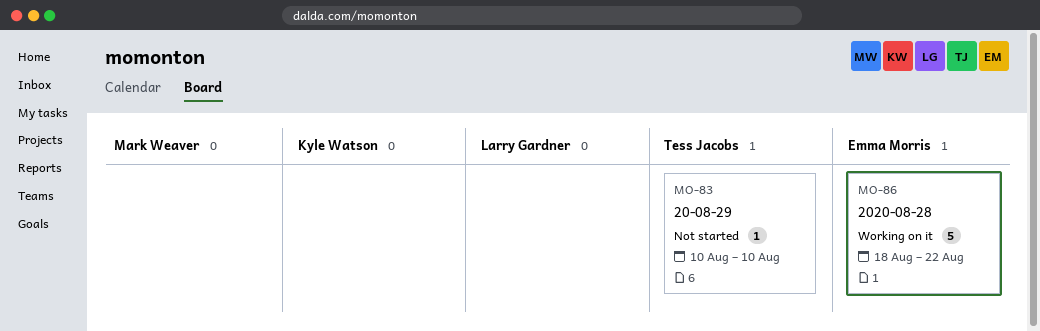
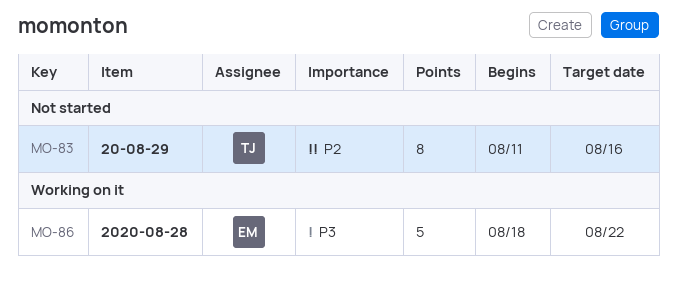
MO-83, estimate: 1 -> 8
MO-83, start: Aug 10 -> Aug 11
MO-83, due: Aug 10 -> Aug 16

